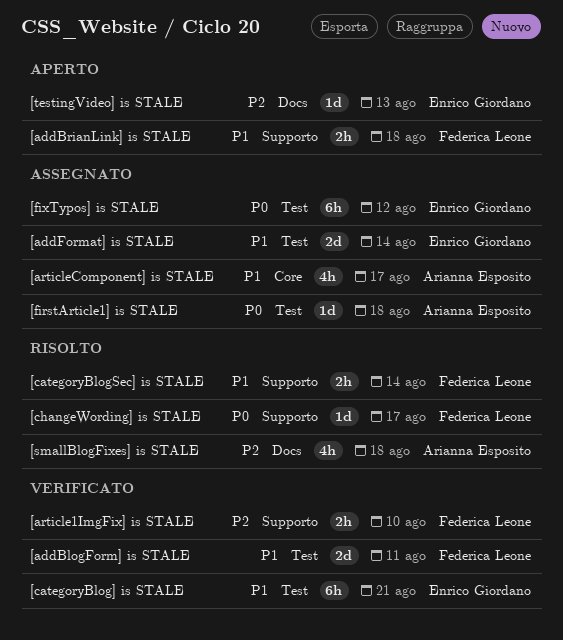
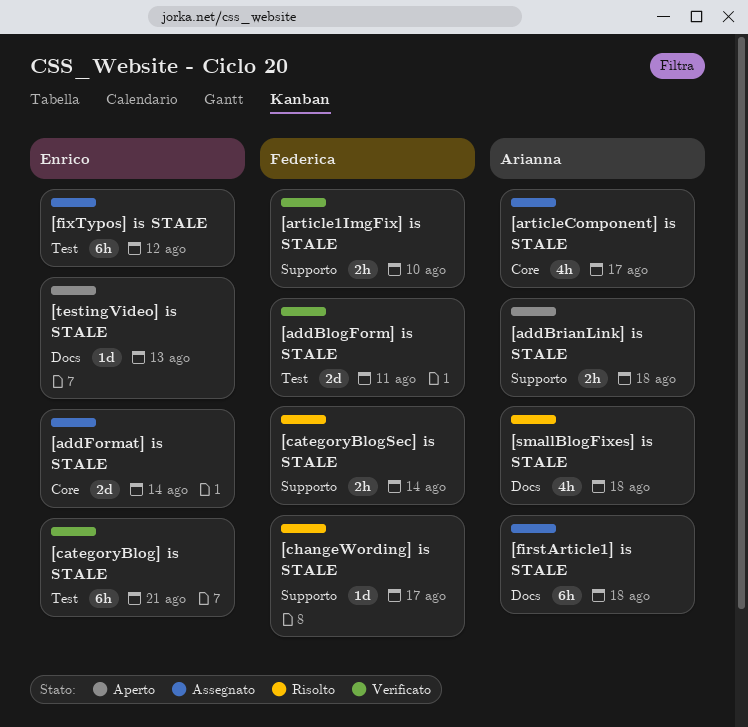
[addBrianLink] is STALE, owner: Federica Leone -> Arianna Esposito
[addFormat] is STALE, label: Test -> Core
[firstArticle1] is STALE, label: Test -> Docs
[firstArticle1] is STALE, estimate: 1d -> 6h

